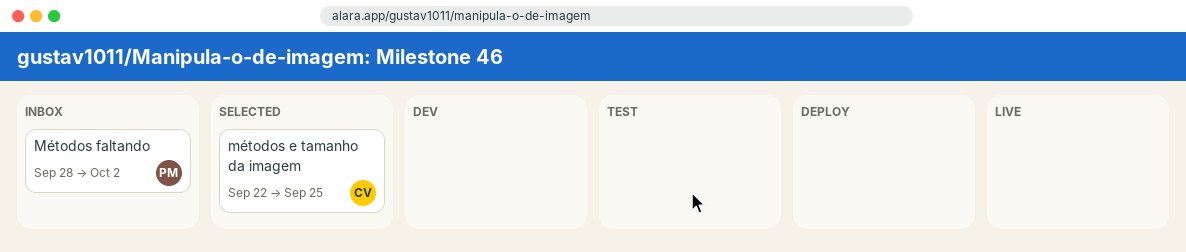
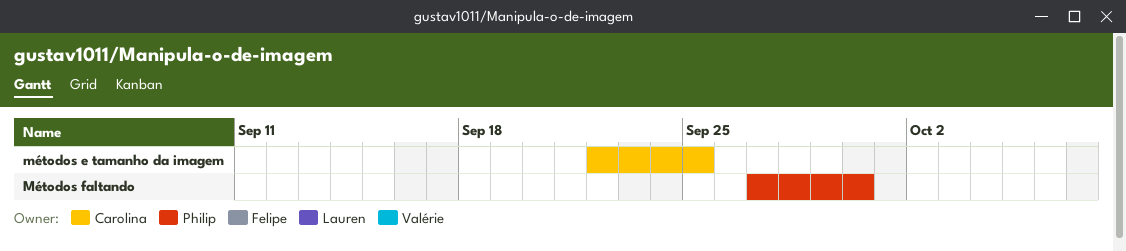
Métodos faltando, start: Sep 28 -> Sep 27
Métodos faltando, due: Oct 2 -> Sep 30

